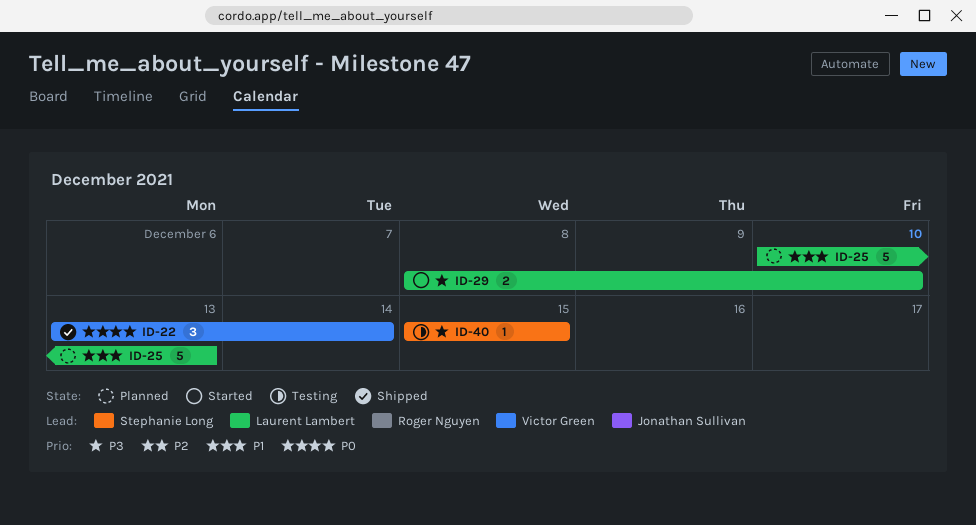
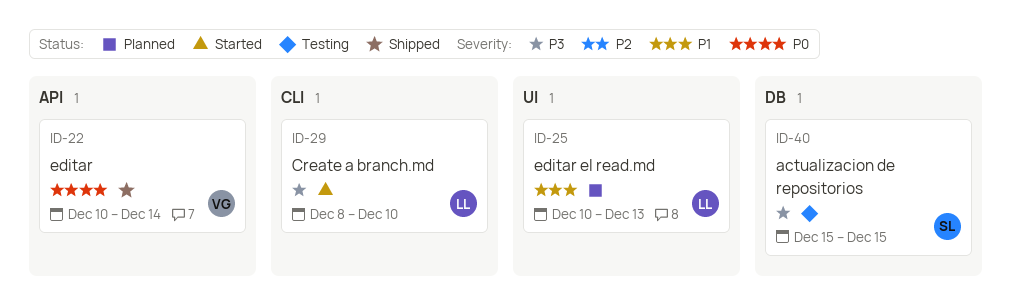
ID-22, start: Dec 13 -> Dec 10

